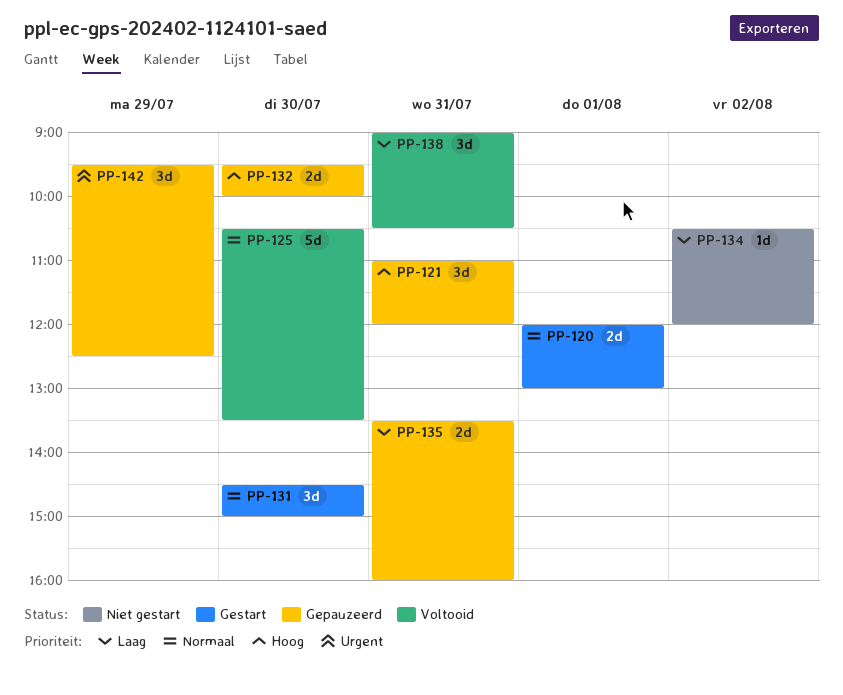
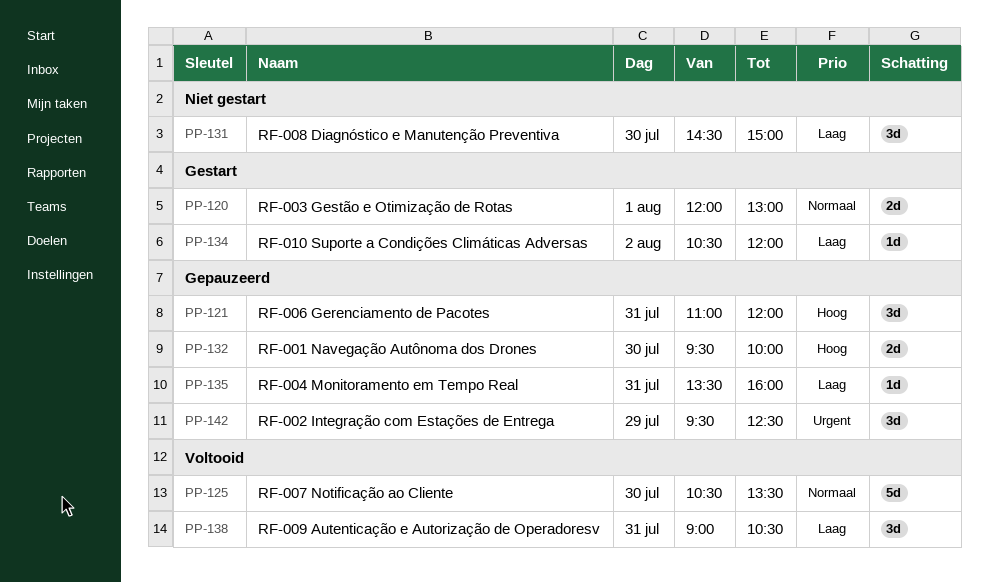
PP-131, status: Gestart -> Niet gestart
PP-131, priority: Normaal -> Laag
PP-134, status: Niet gestart -> Gestart
PP-135, estimate: 2d -> 1d

